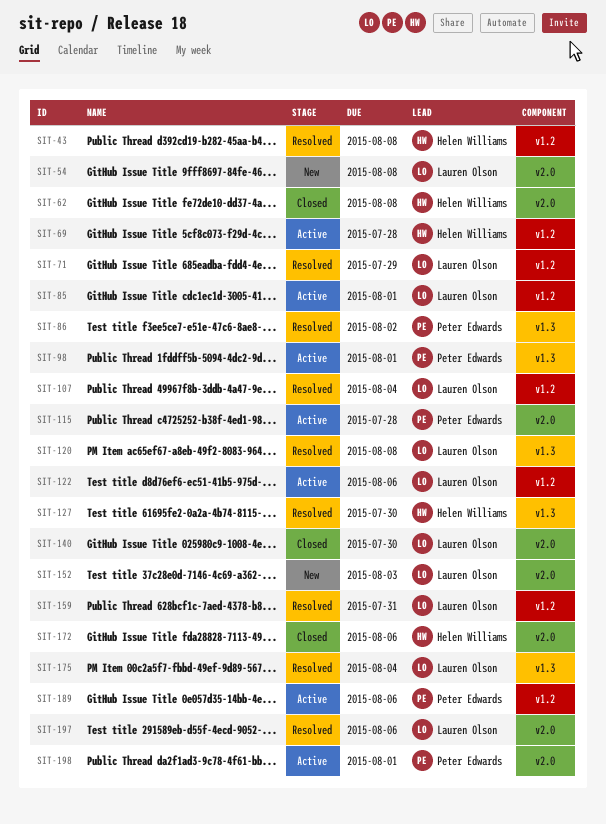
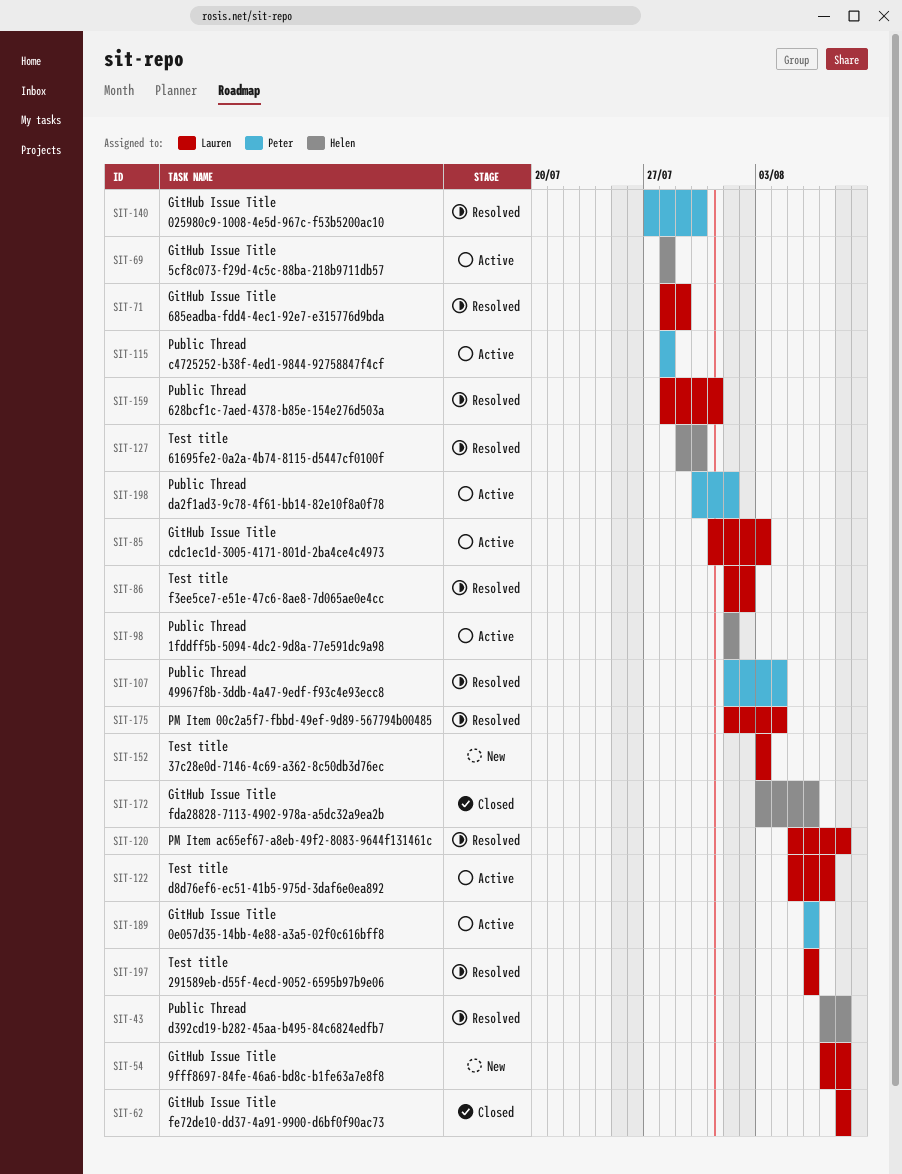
SIT-62, owner: Helen Williams -> Lauren Olson
SIT-85, due: Aug 1 -> Aug 3
SIT-86, owner: Peter Edwards -> Lauren Olson
SIT-98, owner: Peter Edwards -> Helen Williams
SIT-107, owner: Lauren Olson -> Peter Edwards
SIT-122, due: Aug 6 -> Aug 7
SIT-140, status: Closed -> Resolved
SIT-140, owner: Lauren Olson -> Peter Edwards

